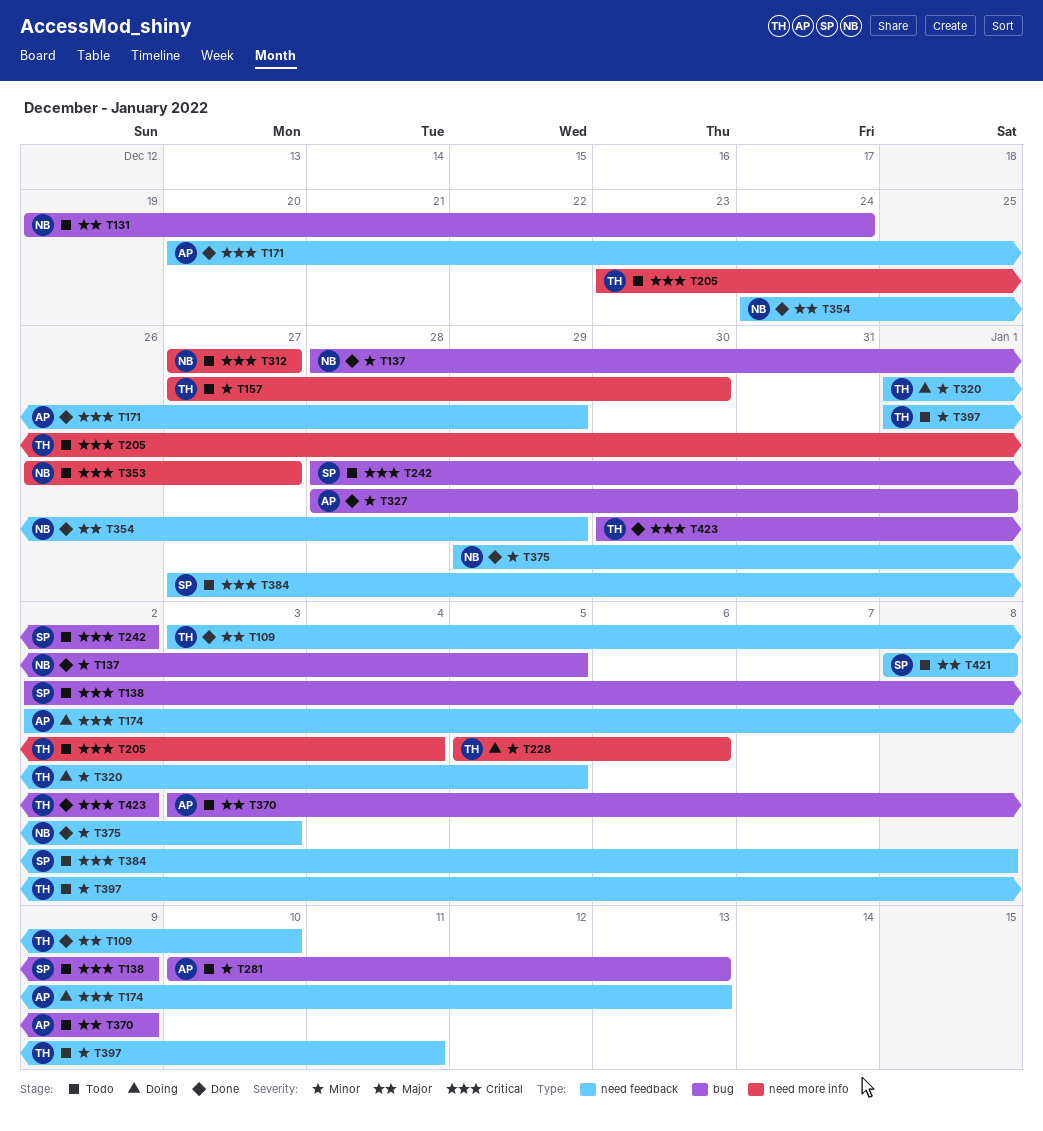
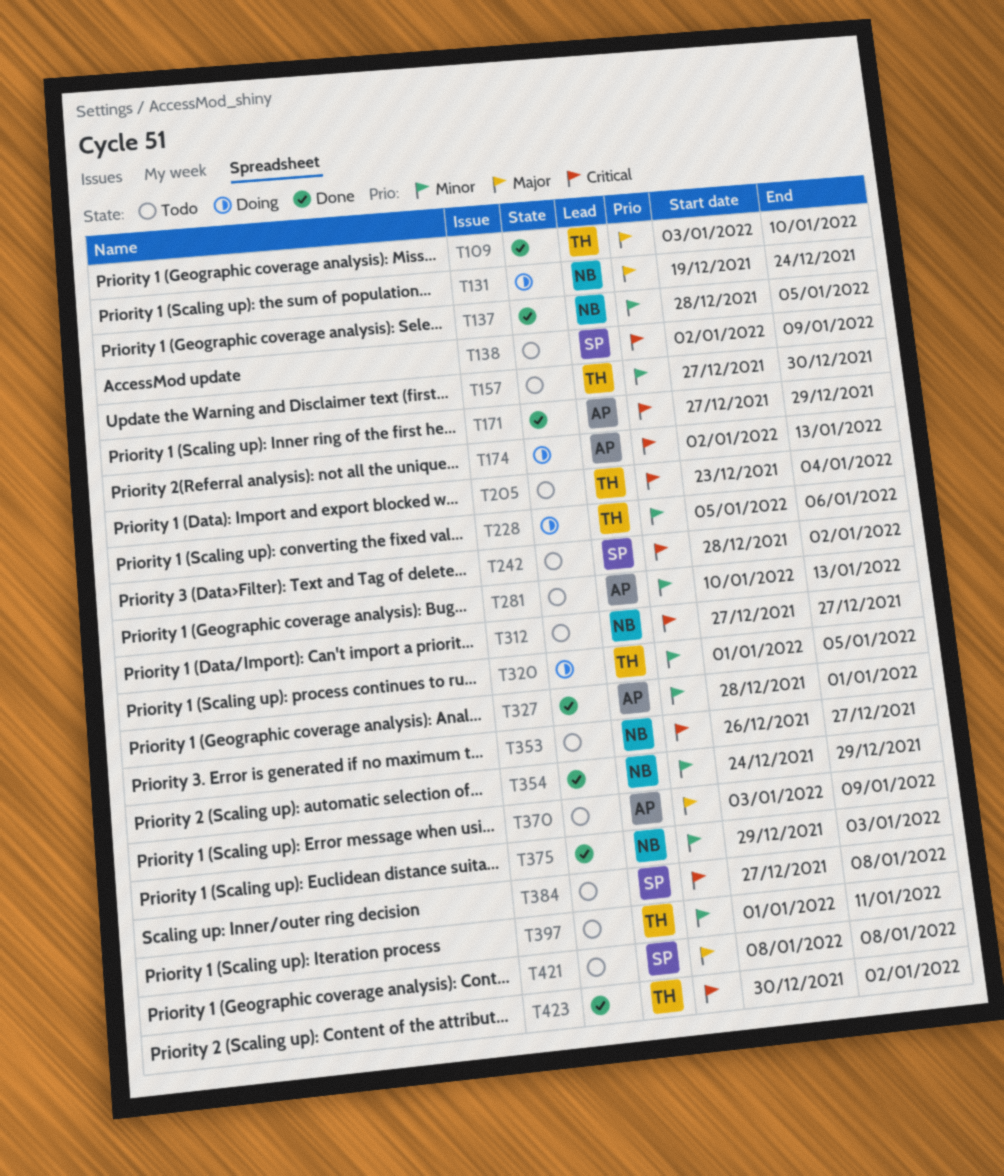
T131, status: Todo -> Doing
T171, start: Dec 20 -> Dec 27
T354, priority: Major -> Minor

